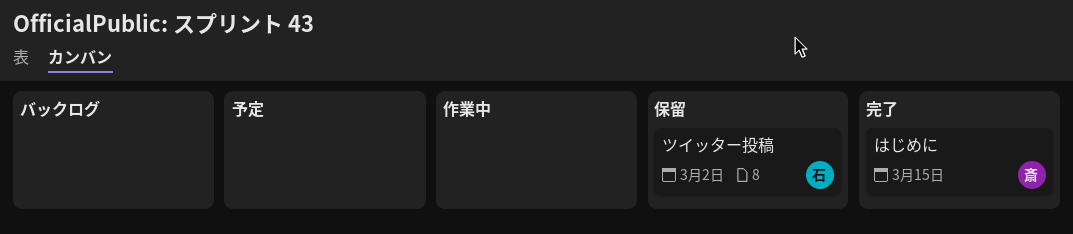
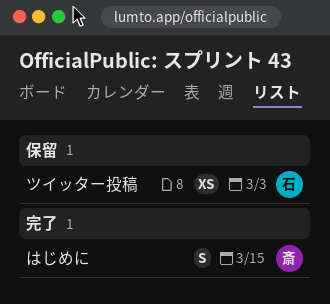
ツイッター投稿, due: Mar 2 -> Mar 3

